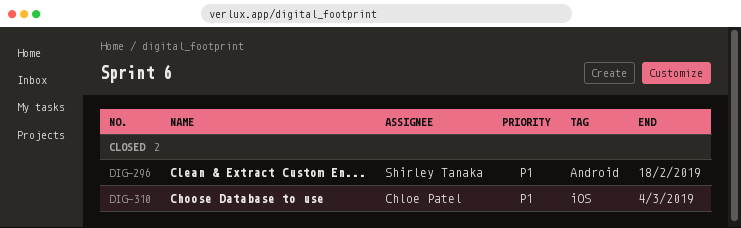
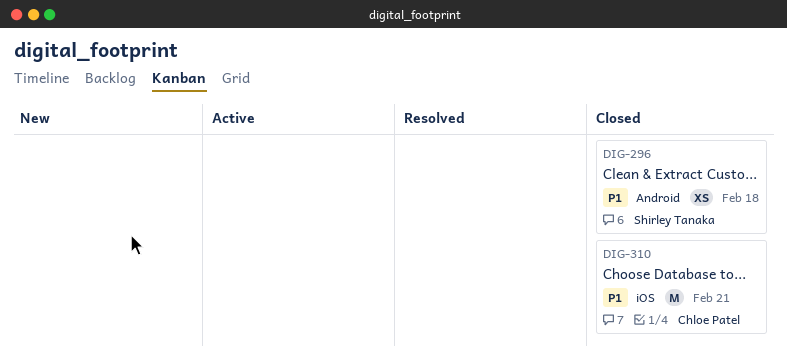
DIG-310, due: Mar 4 -> Feb 21

